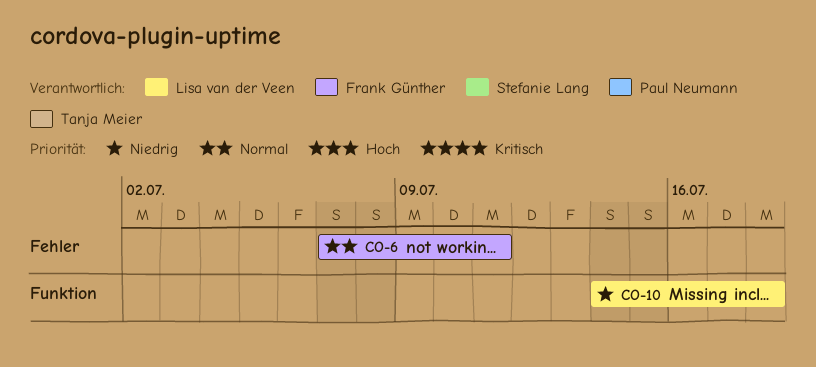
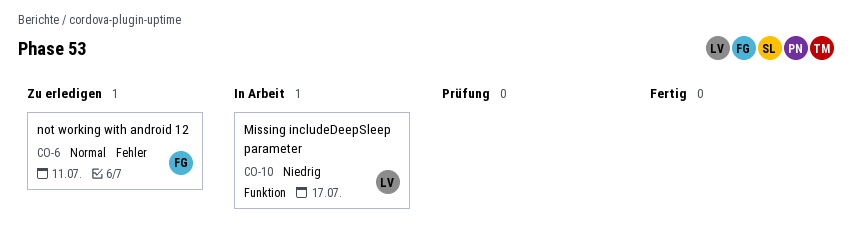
CO-10, due: Jul 18 -> Jul 17

